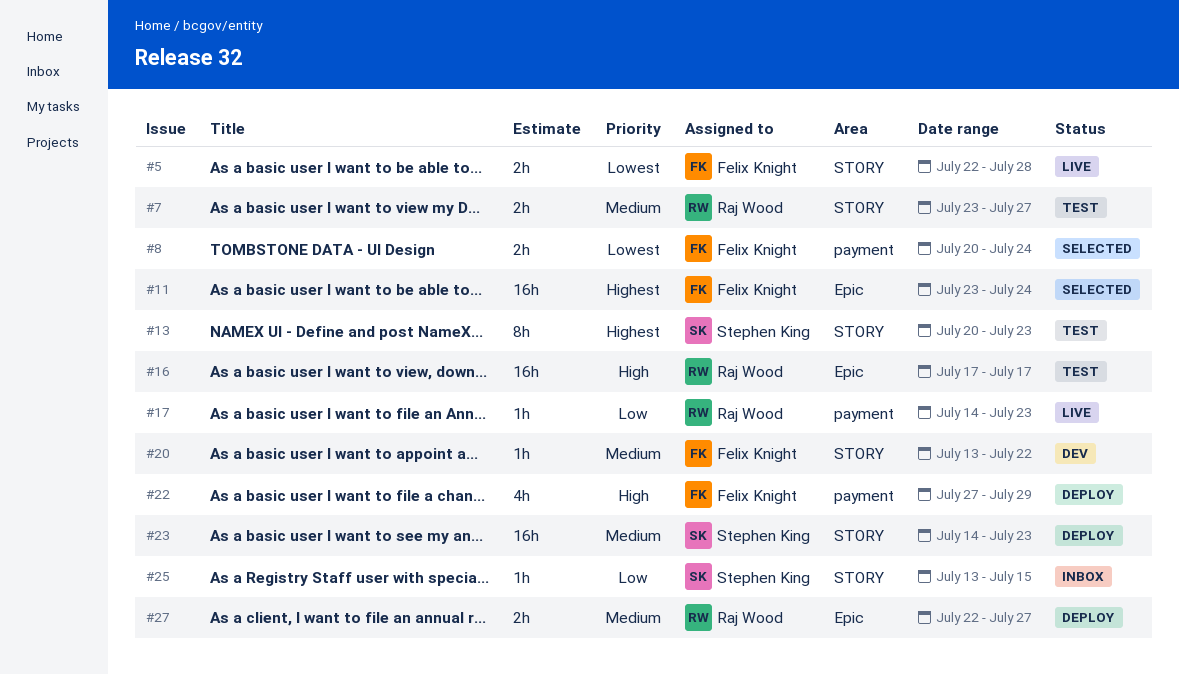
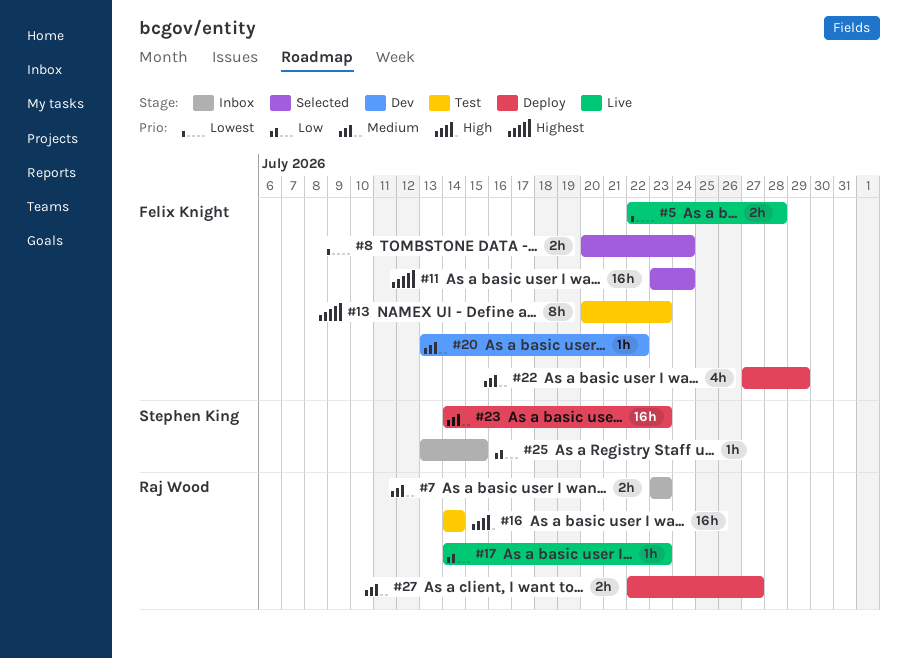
#7, status: Test -> Inbox
#7, due: Jul 27 -> Jul 23
#13, owner: Stephen King -> Felix Knight
#16, start: Jul 17 -> Jul 14
#16, due: Jul 17 -> Jul 14
#22, priority: High -> Medium

